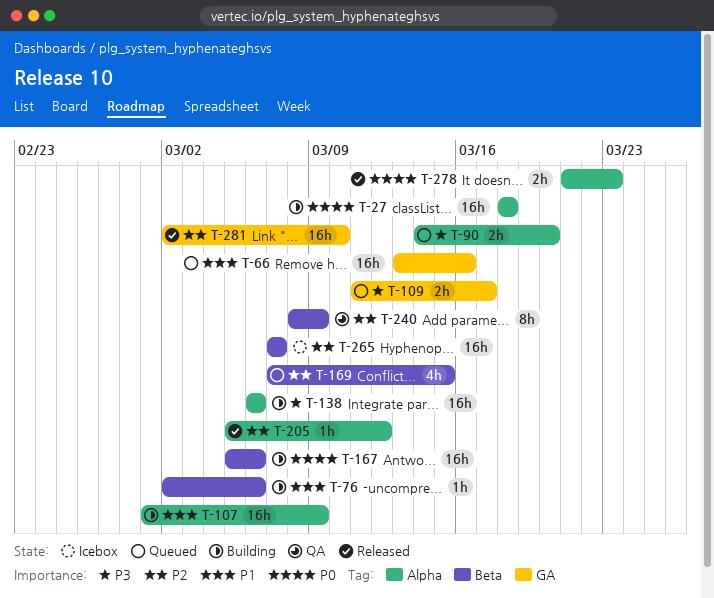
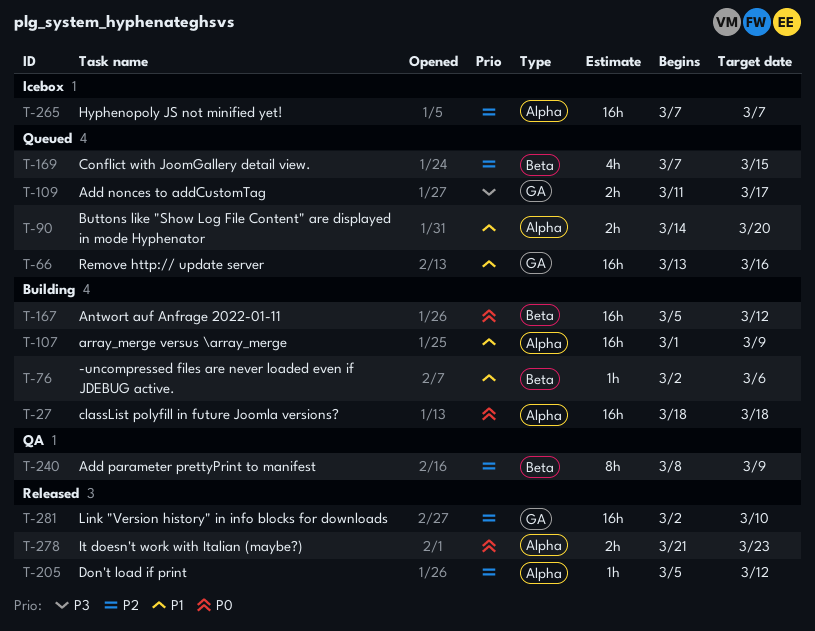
T-90, priority: P3 -> P1
T-138: present -> none
T-167, due: Mar 6 -> Mar 12
T-265, label: Beta -> Alpha

